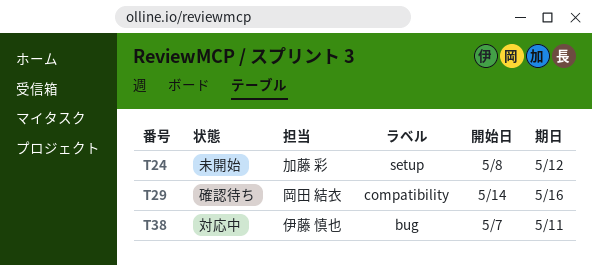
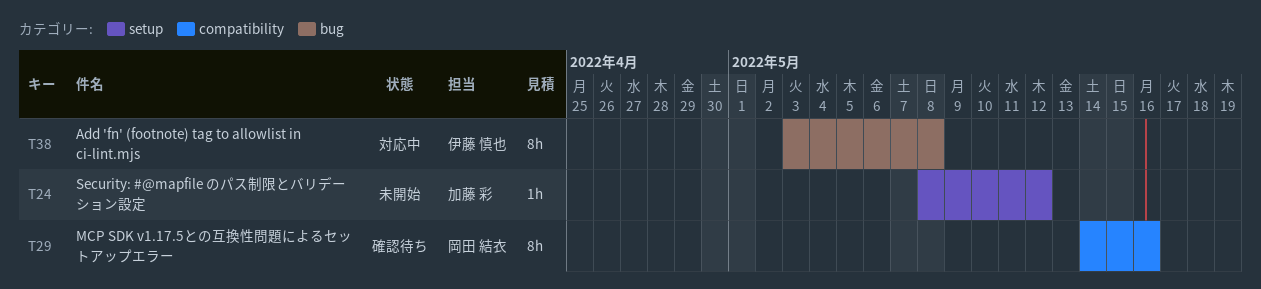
T38, start: May 7 -> May 3
T38, due: May 11 -> May 8

